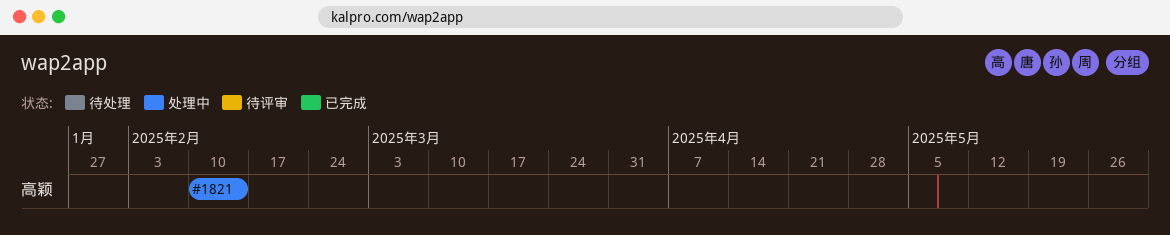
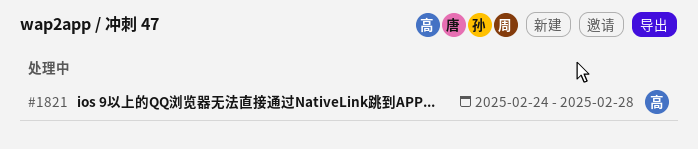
#1821, start: Feb 10 -> Feb 24
#1821, due: Feb 14 -> Feb 28

